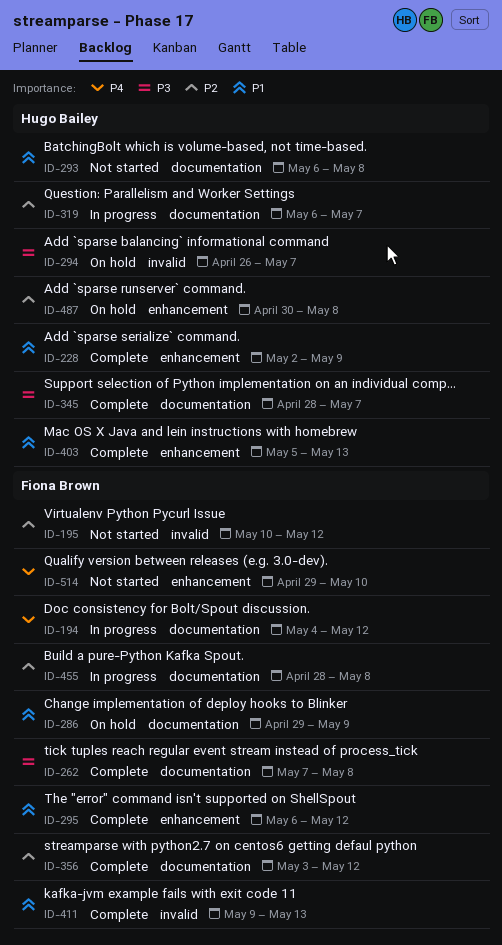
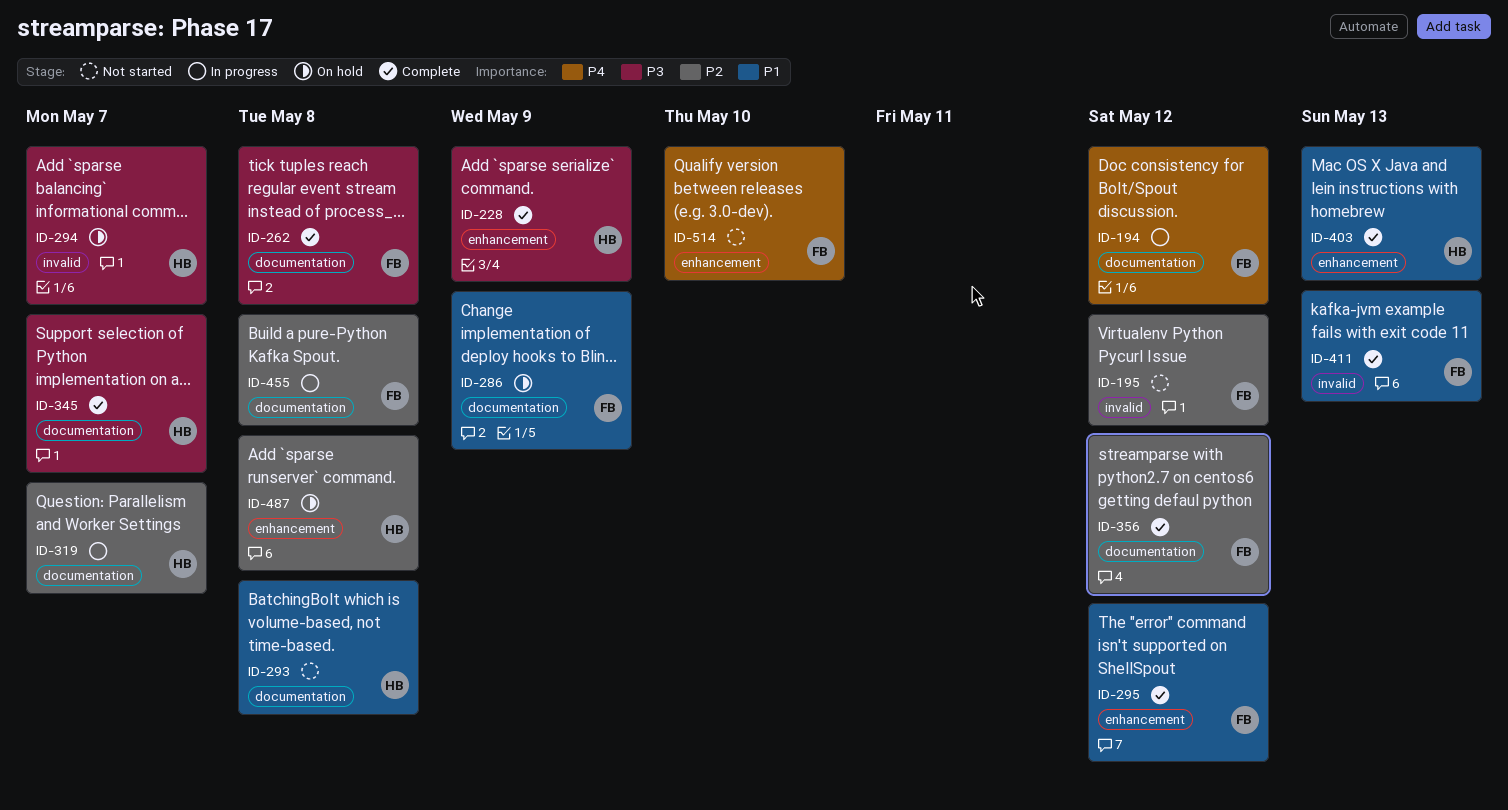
ID-228, priority: P1 -> P3

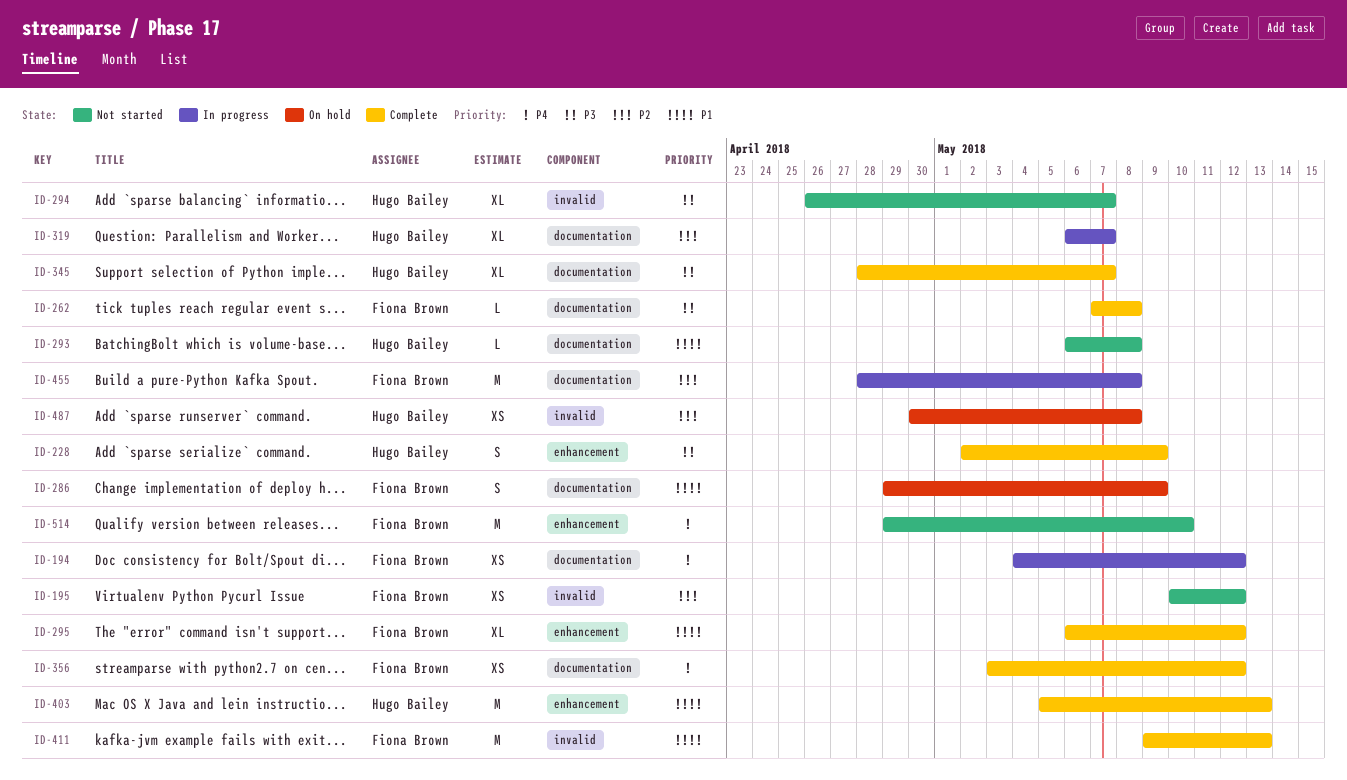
ID-294, status: On hold -> Not started
ID-356, priority: P2 -> P4
ID-487, label: enhancement -> invalid

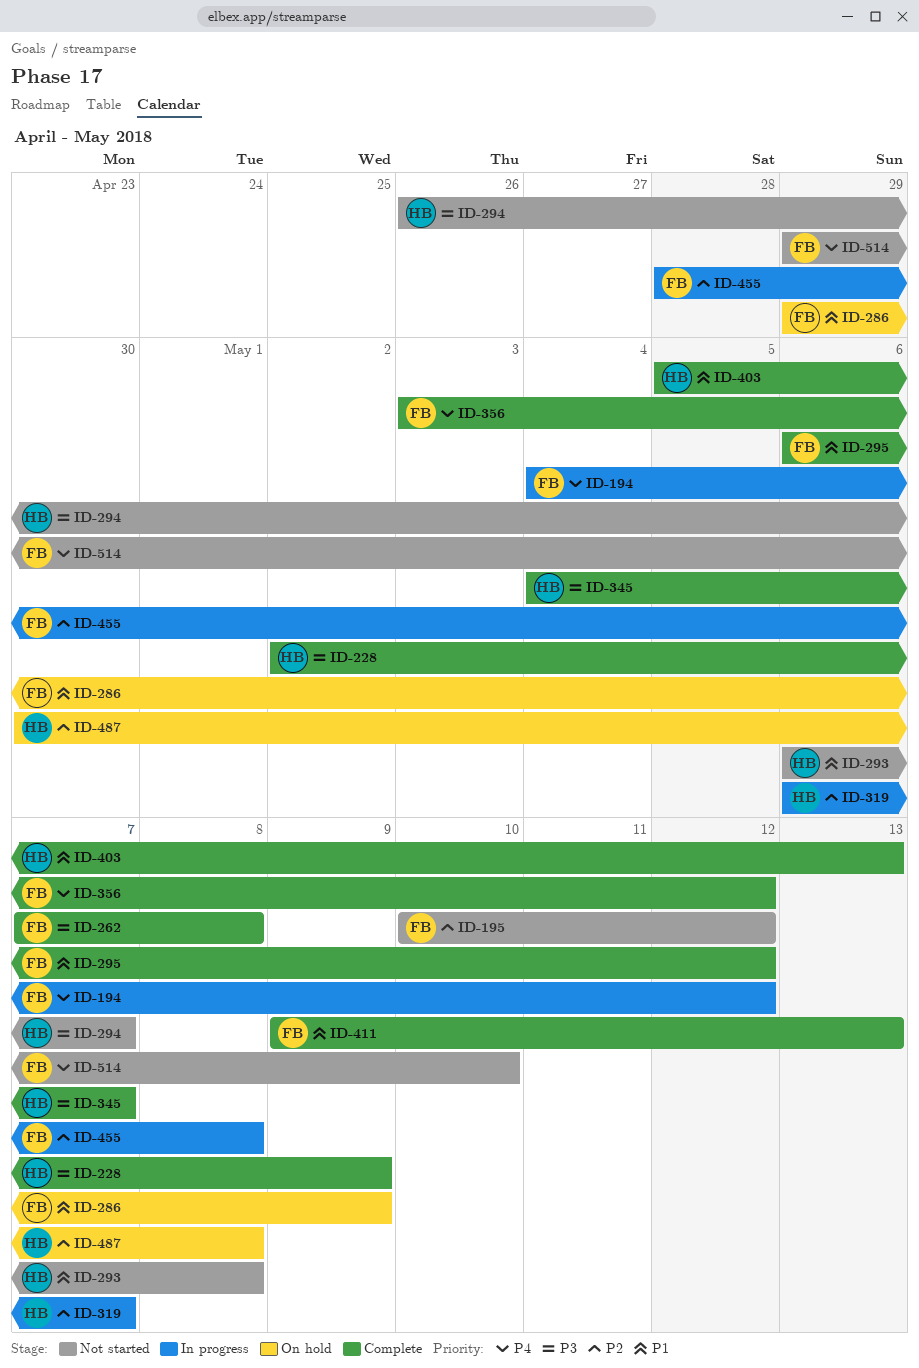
ID-345, start: Apr 28 -> May 4

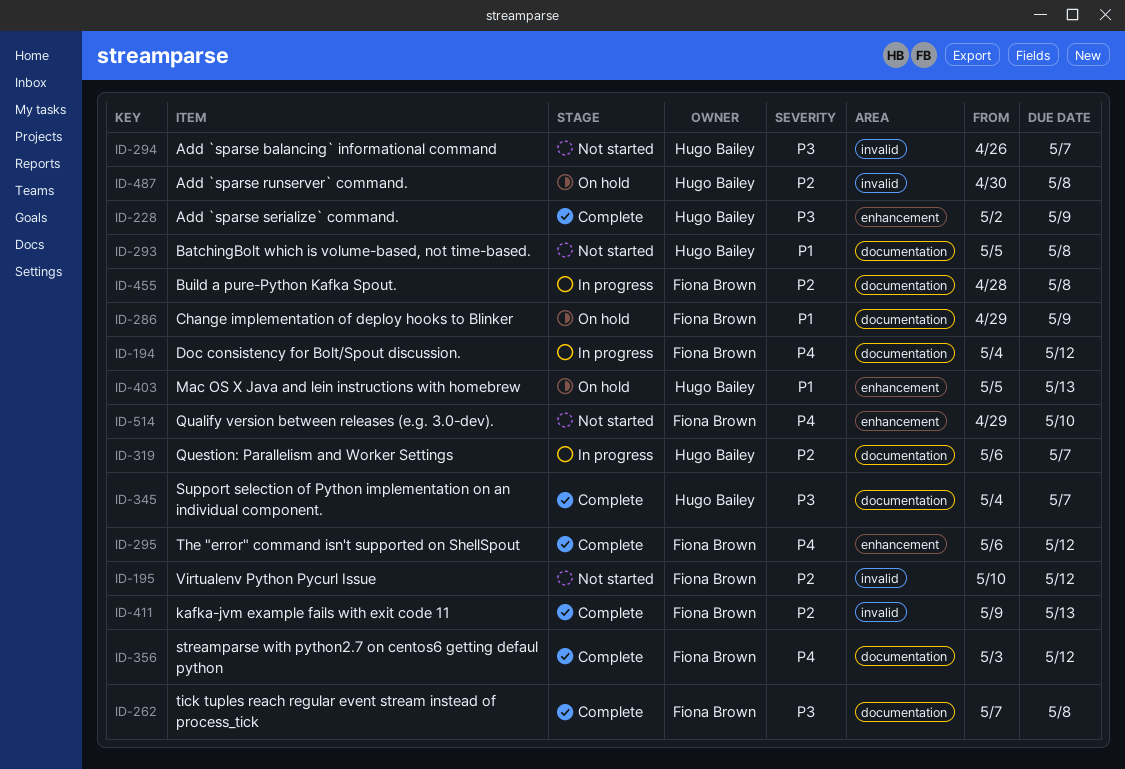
ID-293, start: May 6 -> May 5
ID-295, priority: P1 -> P4
ID-403, status: Complete -> On hold
ID-411, priority: P1 -> P2

